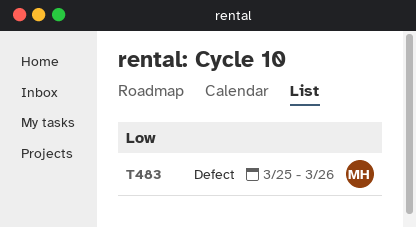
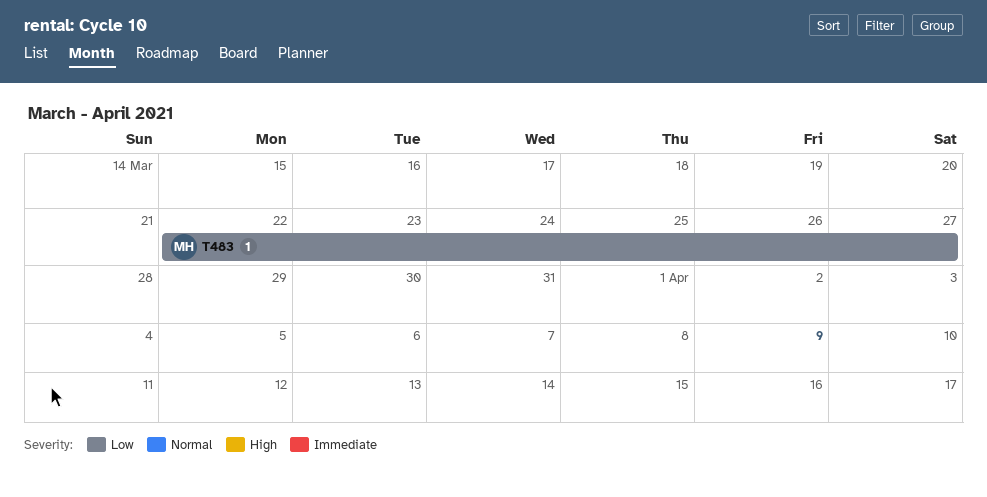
T483, start: Mar 25 -> Mar 22
T483, due: Mar 26 -> Mar 27

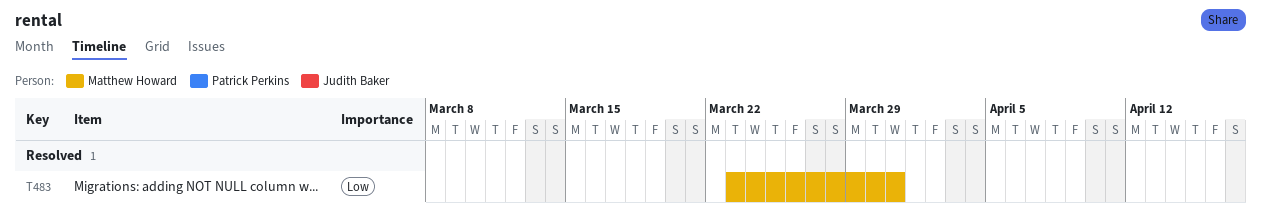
T483, start: Mar 22 -> Mar 23
T483, due: Mar 27 -> Mar 31

